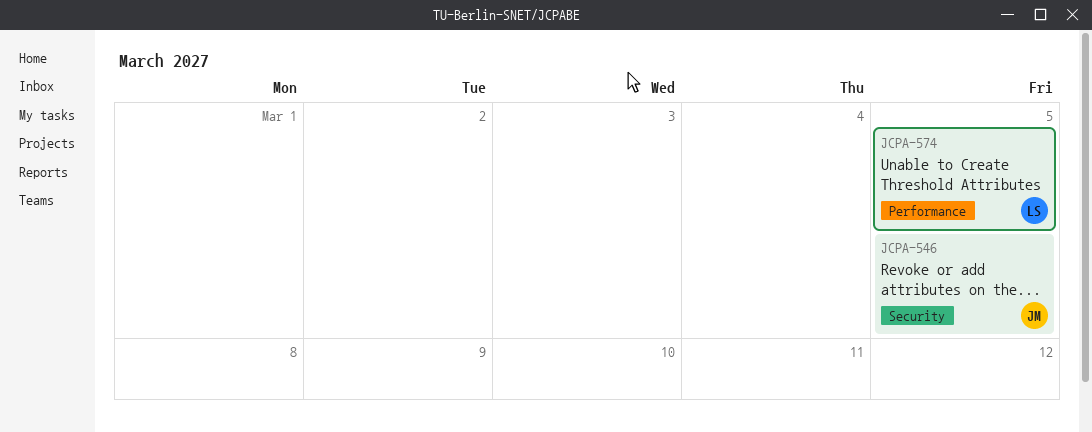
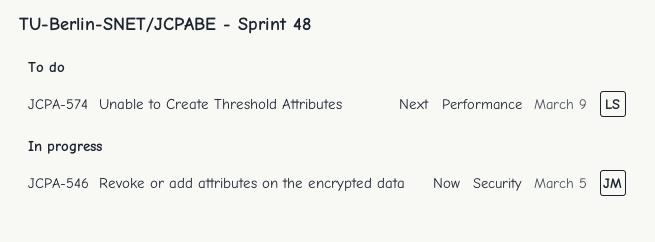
JCPA-574, due: Mar 5 -> Mar 9

